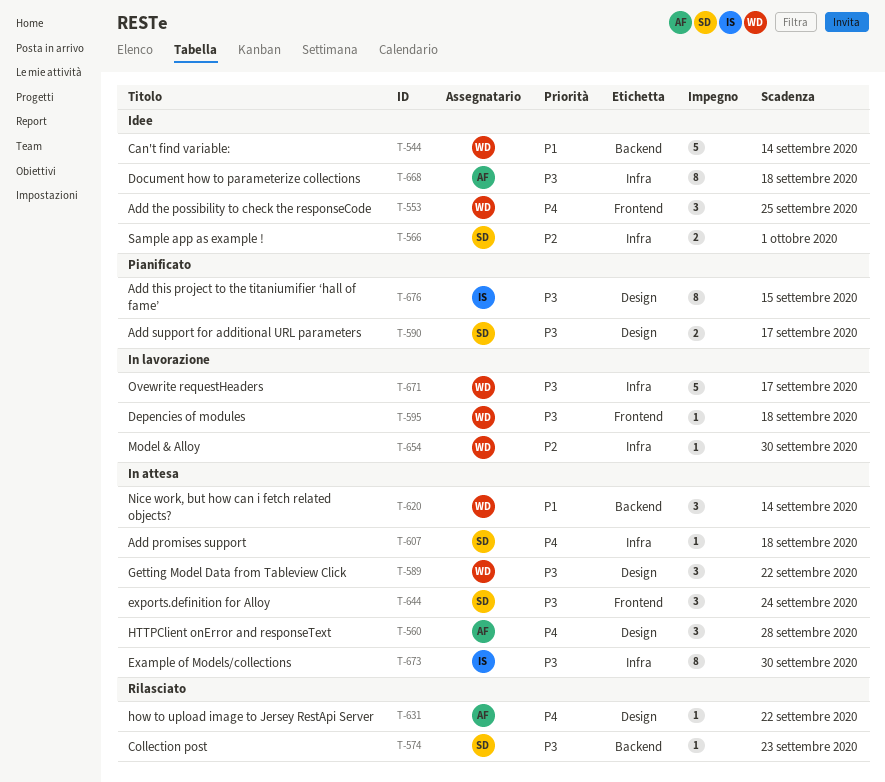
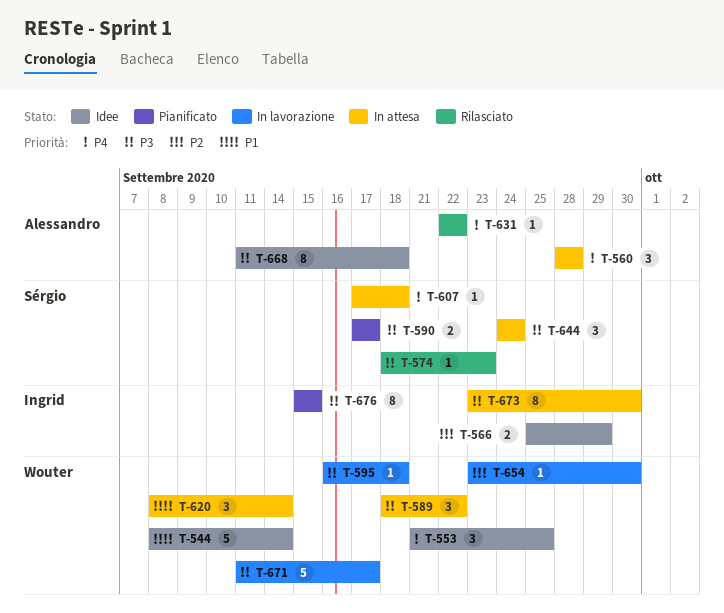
T-566, owner: Sérgio -> Ingrid
T-566, due: Oct 1 -> Sep 29

